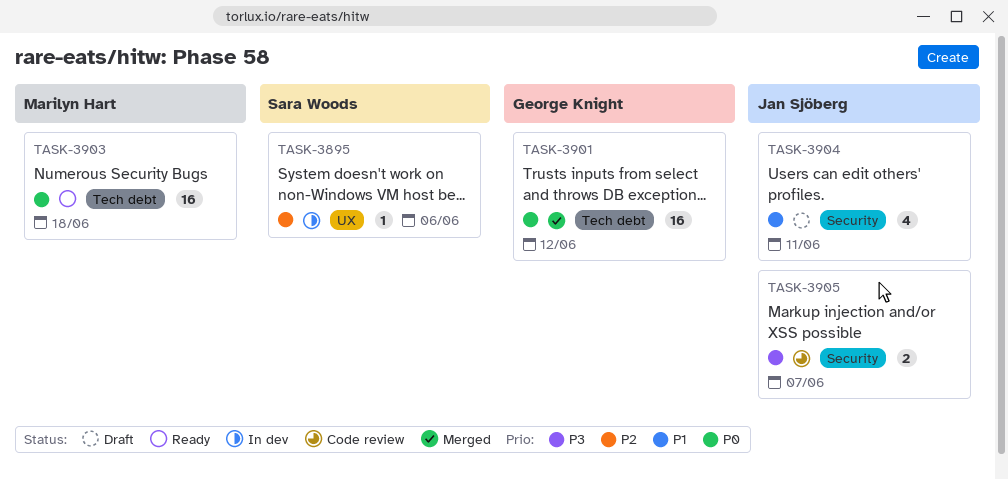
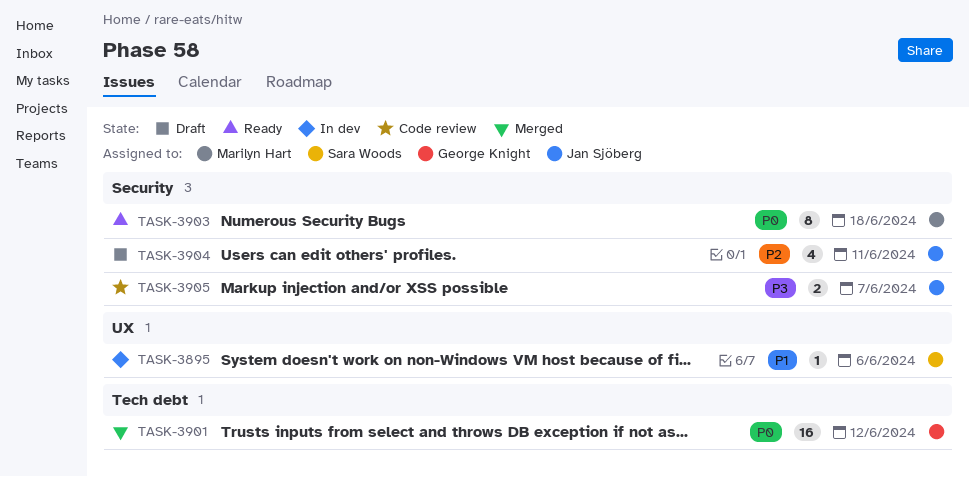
TASK-3895, priority: P2 -> P1
TASK-3903, label: Tech debt -> Security
TASK-3903, estimate: 16 -> 8
TASK-3904, priority: P1 -> P2

